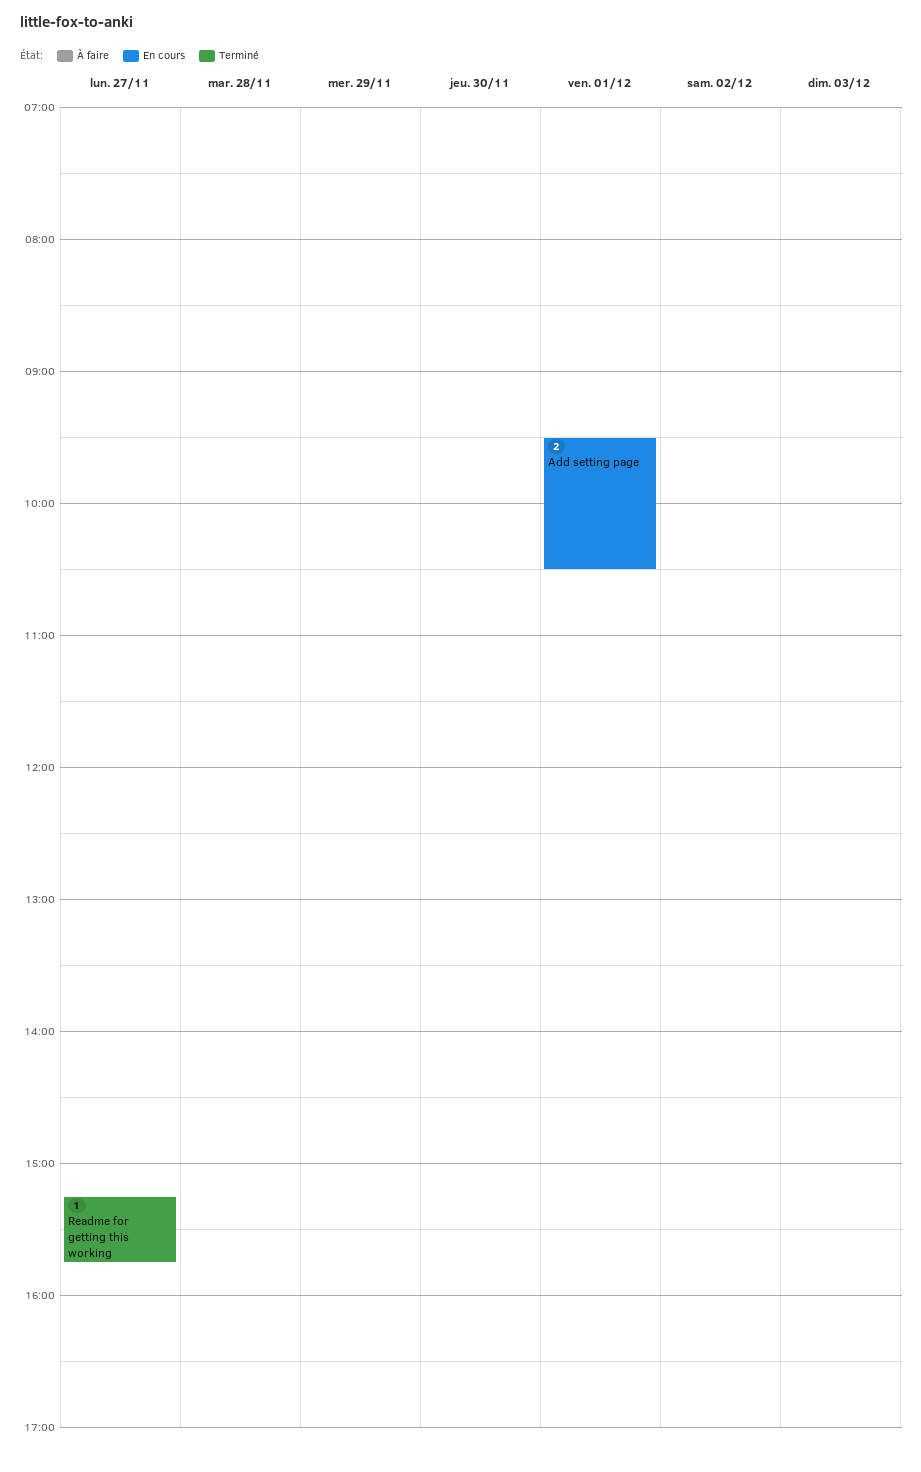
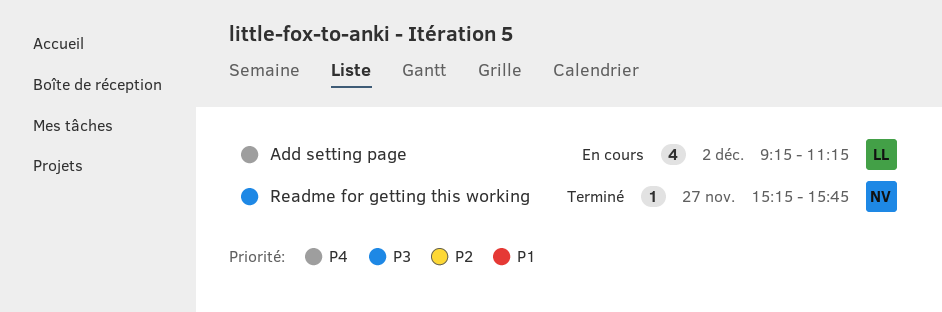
Add setting page, estimate: 2 -> 4
Add setting page, day: Dec 1 -> Dec 2
Add setting page, begins: 09:30 -> 09:15
Add setting page, ends: 10:30 -> 11:15

